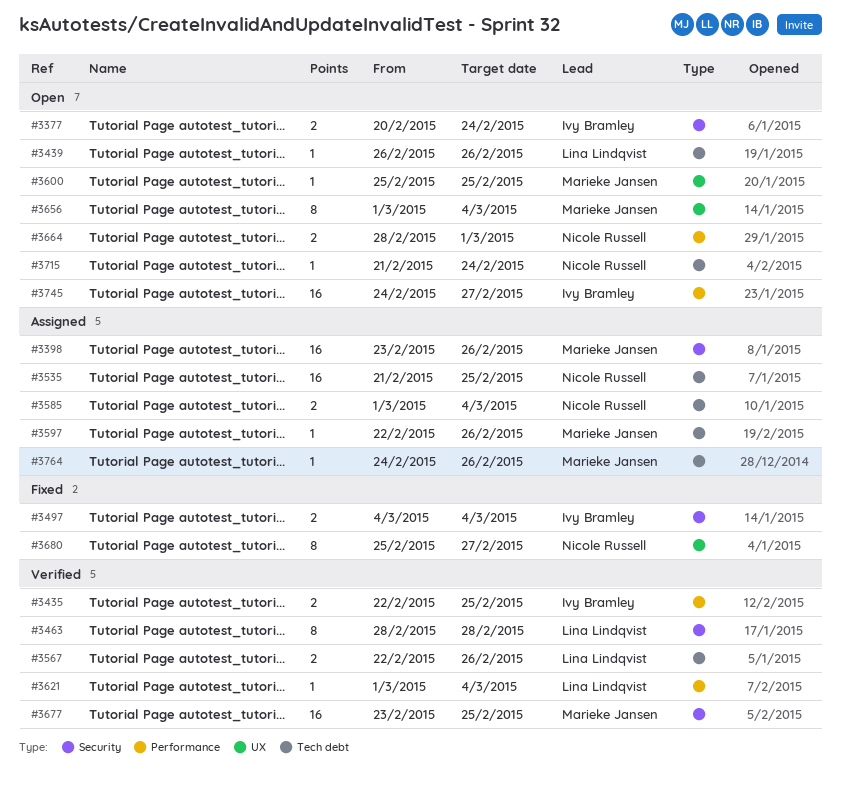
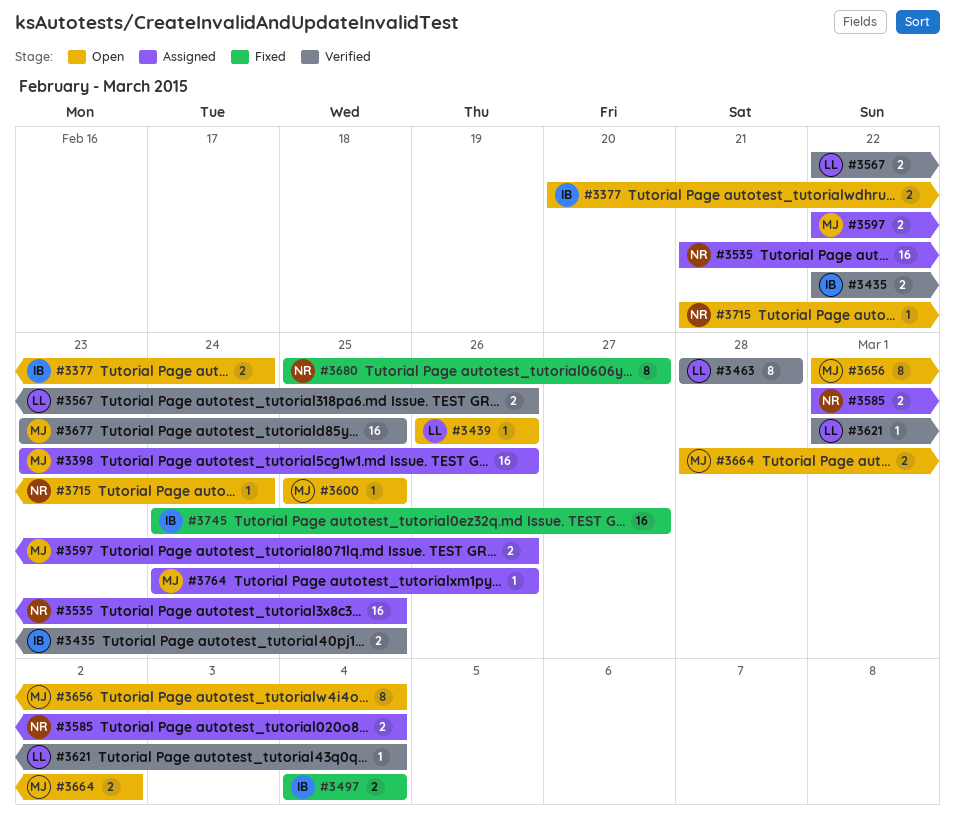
#3597, estimate: 1 -> 2
#3664, owner: Nicole Russell -> Marieke Jansen
#3664, due: Mar 1 -> Mar 2
#3745, status: Open -> Fixed

